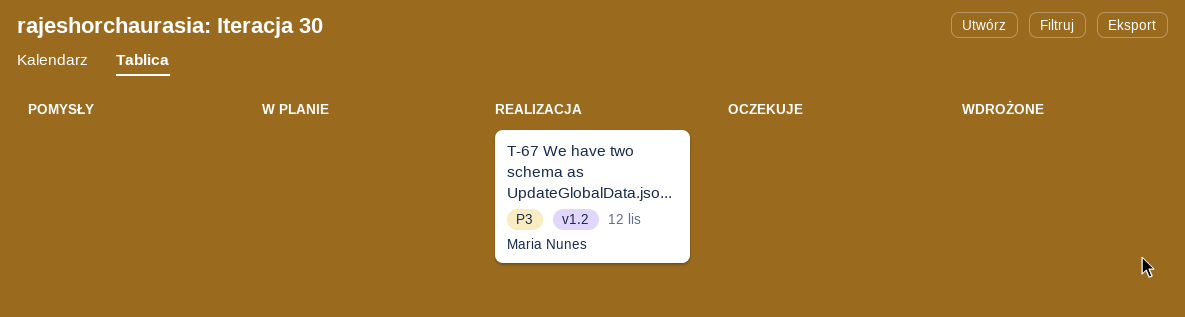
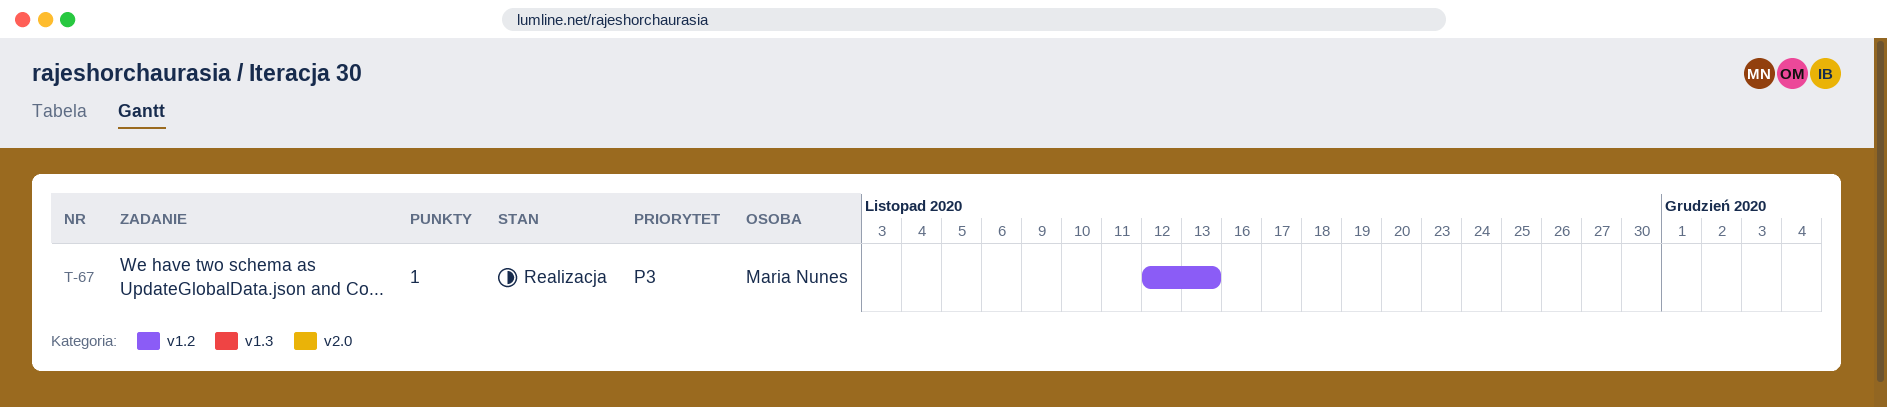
T-67, due: Nov 12 -> Nov 13

